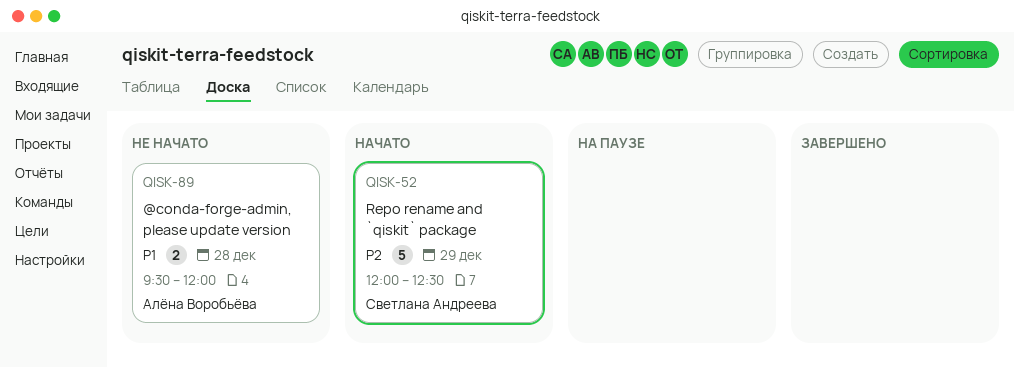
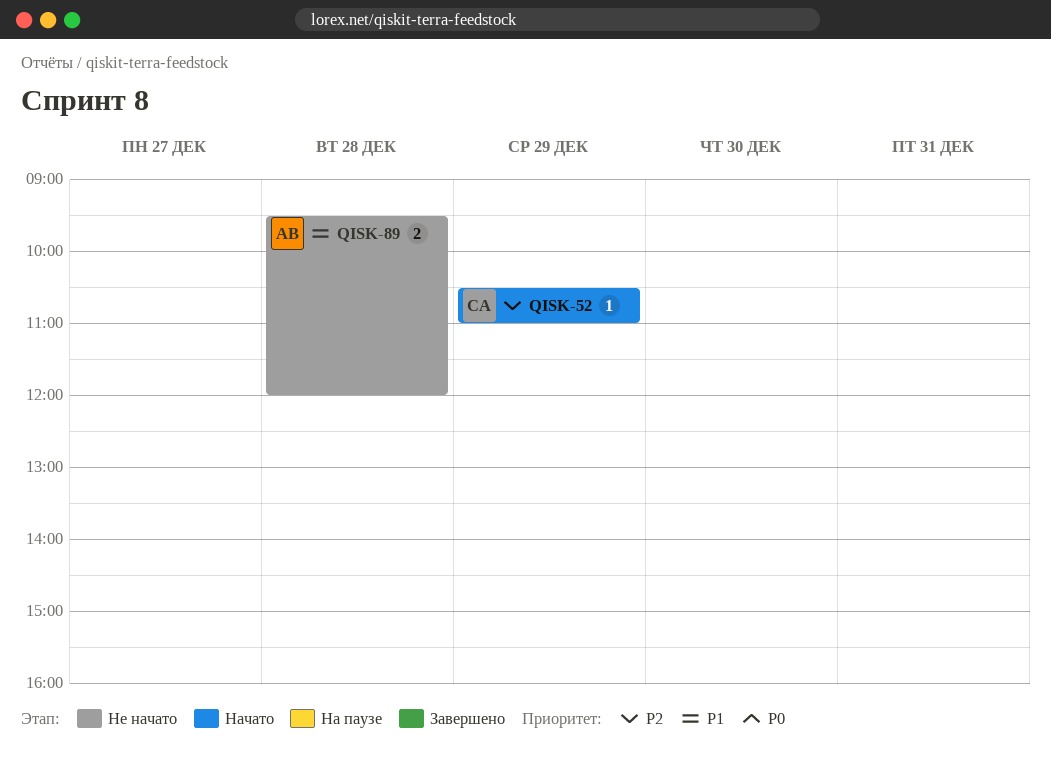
QISK-52, estimate: 5 -> 1
QISK-52, begins: 12:00 -> 10:30
QISK-52, ends: 12:30 -> 11:00

